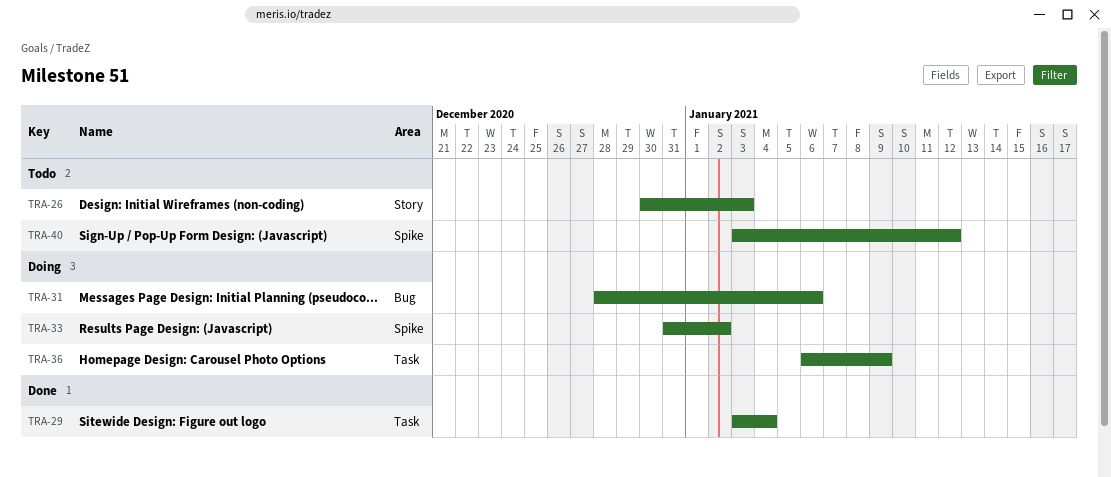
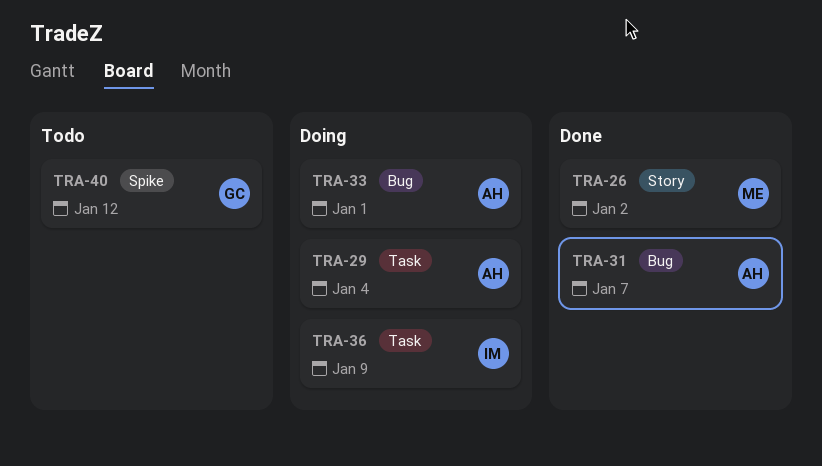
TRA-26, status: Todo -> Done
TRA-26, due: Jan 3 -> Jan 2
TRA-29, status: Done -> Doing
TRA-31, status: Doing -> Done
TRA-31, due: Jan 6 -> Jan 7
TRA-33, label: Spike -> Bug
TRA-33, due: Jan 2 -> Jan 1

